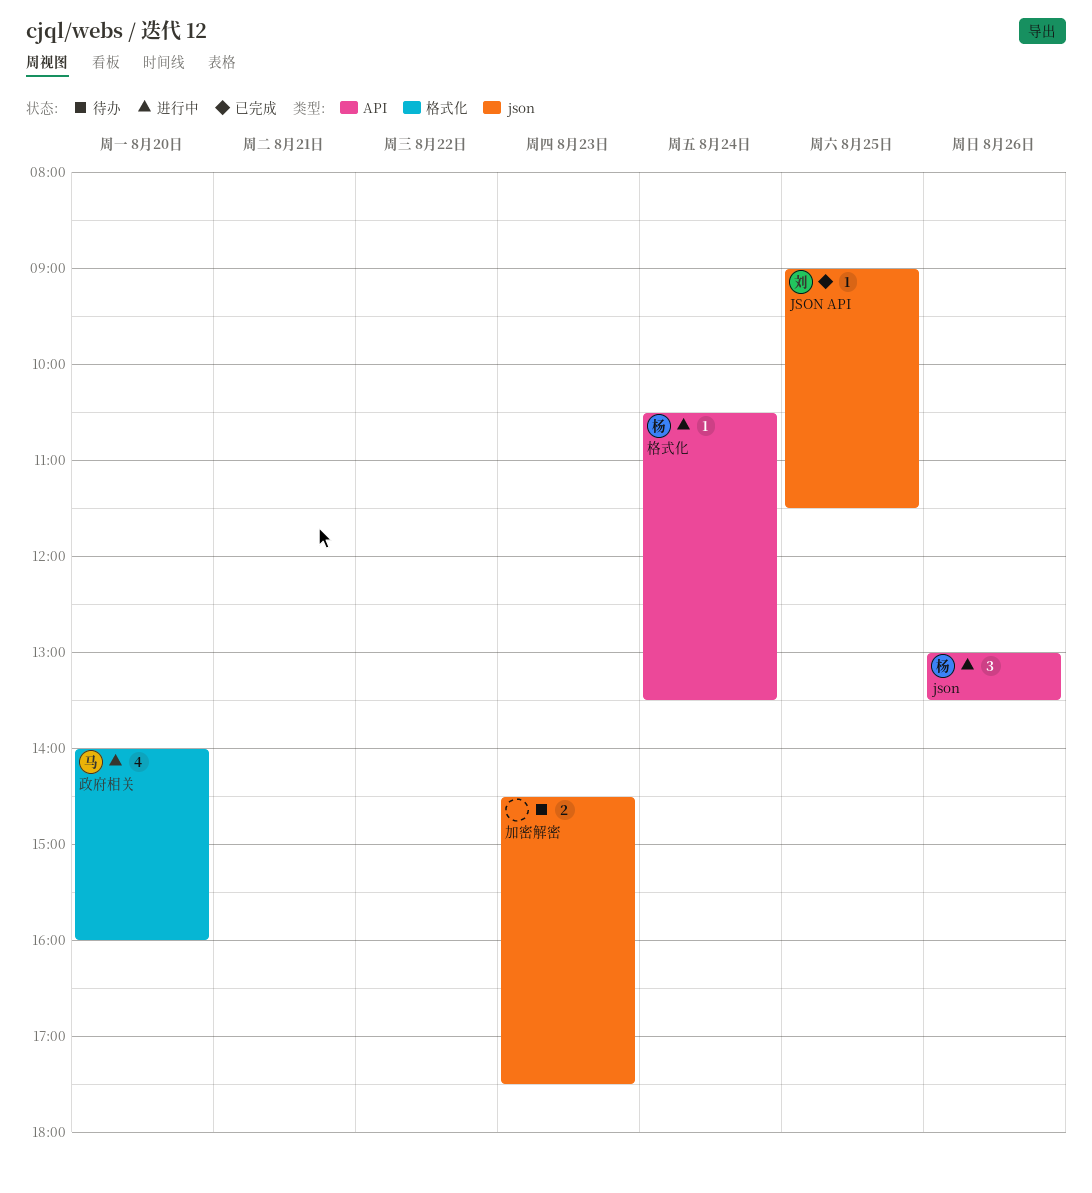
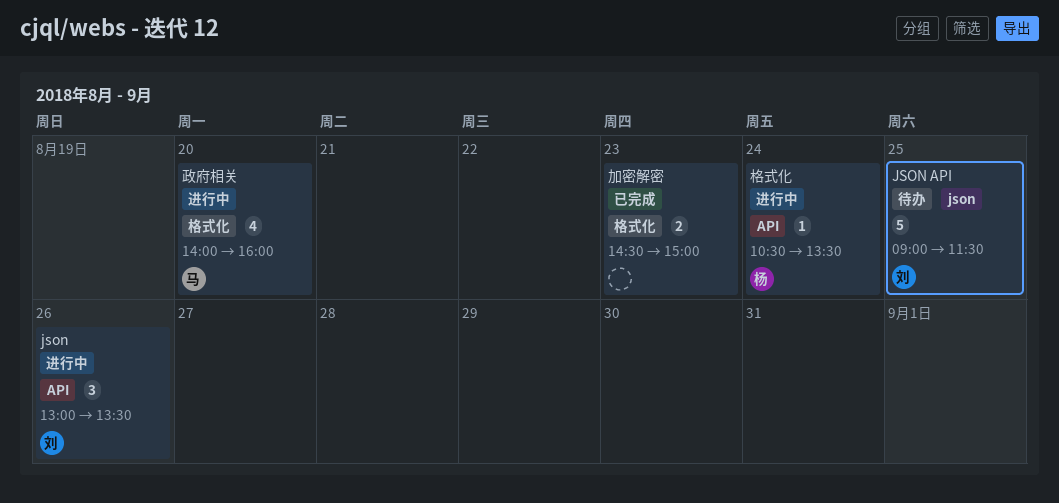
json, owner: 杨 -> 刘
JSON API, status: 已完成 -> 待办
JSON API, estimate: 1 -> 5
加密解密, status: 待办 -> 已完成
加密解密, label: json -> 格式化
加密解密, ends: 17:30 -> 15:00

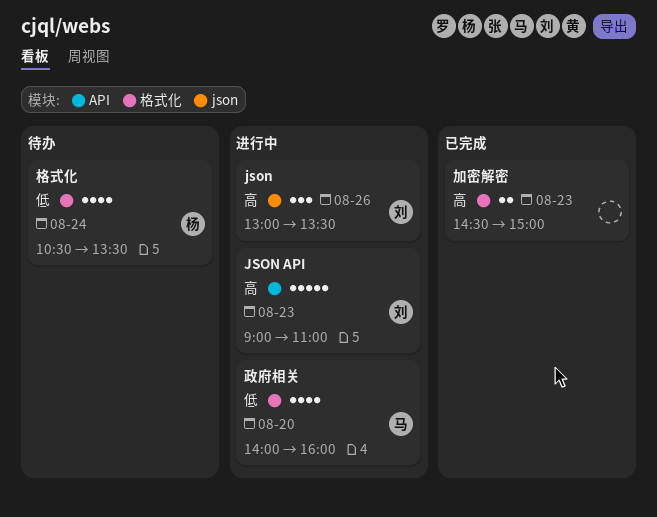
json, label: API -> json
JSON API, status: 待办 -> 进行中
JSON API, label: json -> API
JSON API, day: Aug 25 -> Aug 23
JSON API, ends: 11:30 -> 11:00
格式化, status: 进行中 -> 待办
格式化, label: API -> 格式化
格式化, estimate: 1 -> 4

